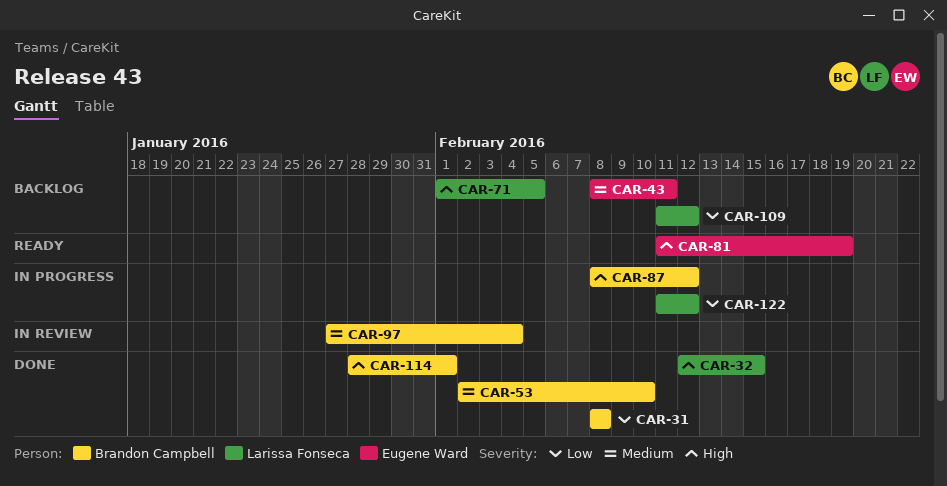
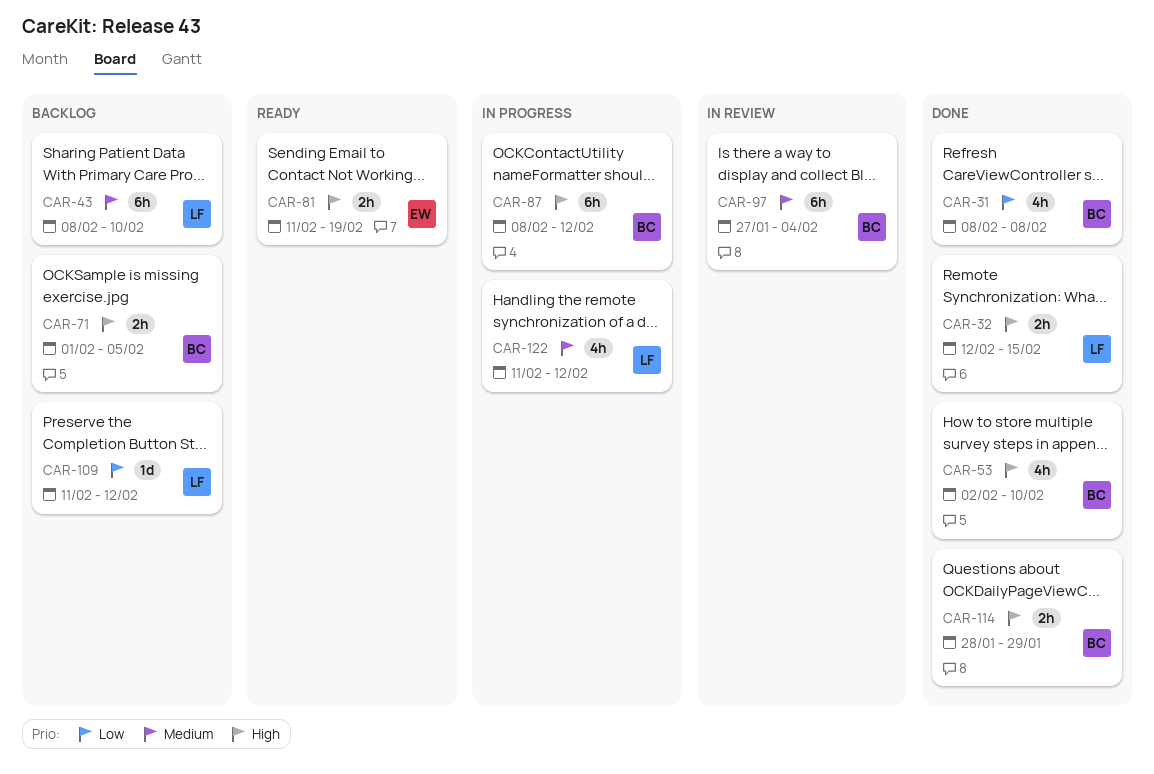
CAR-43, owner: Eugene Ward -> Larissa Fonseca
CAR-43, due: Feb 11 -> Feb 10
CAR-53, priority: Medium -> High
CAR-71, owner: Larissa Fonseca -> Brandon Campbell
CAR-114, due: Feb 1 -> Jan 29
CAR-122, priority: Low -> Medium

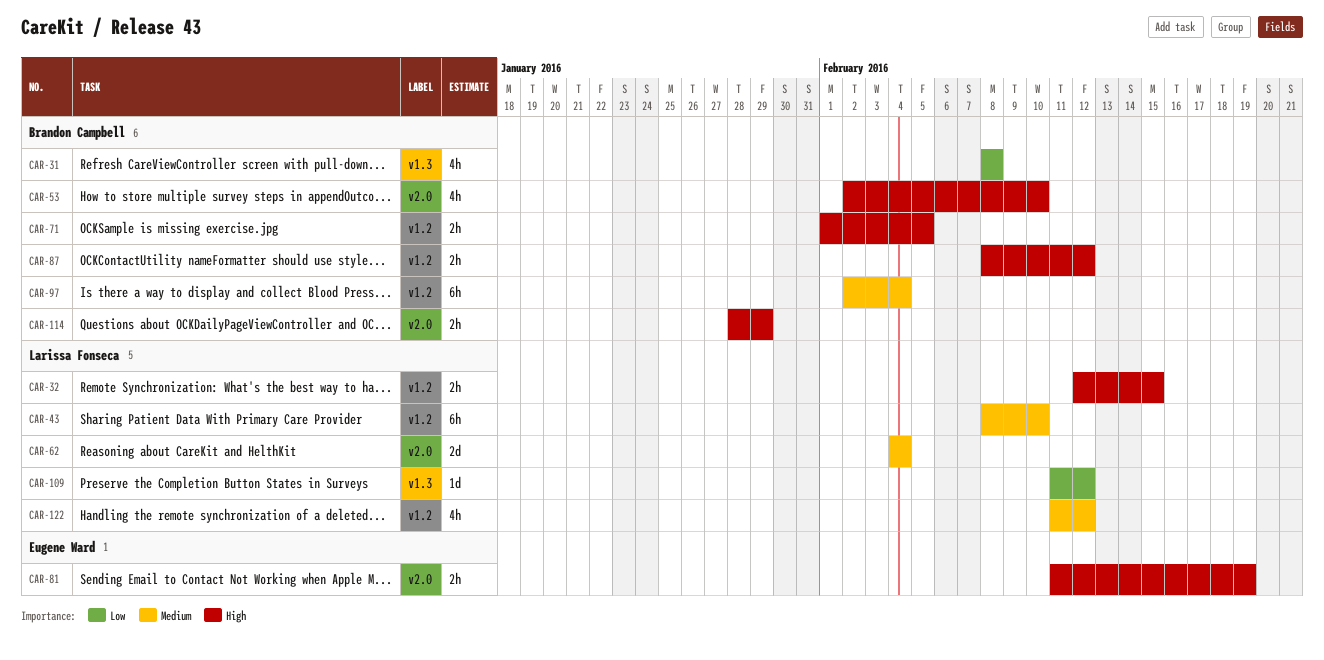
CAR-62: none -> present
CAR-87, estimate: 6h -> 2h
CAR-97, start: Jan 27 -> Feb 2

